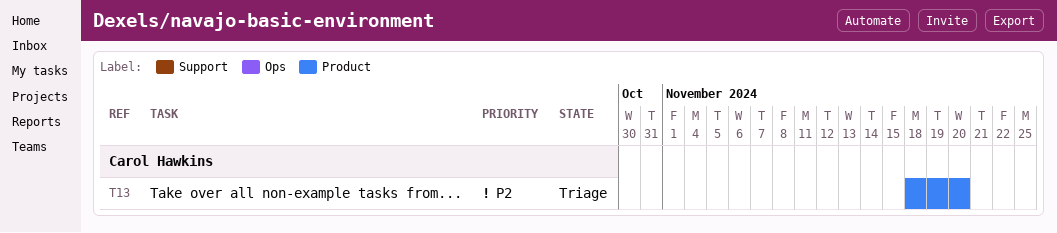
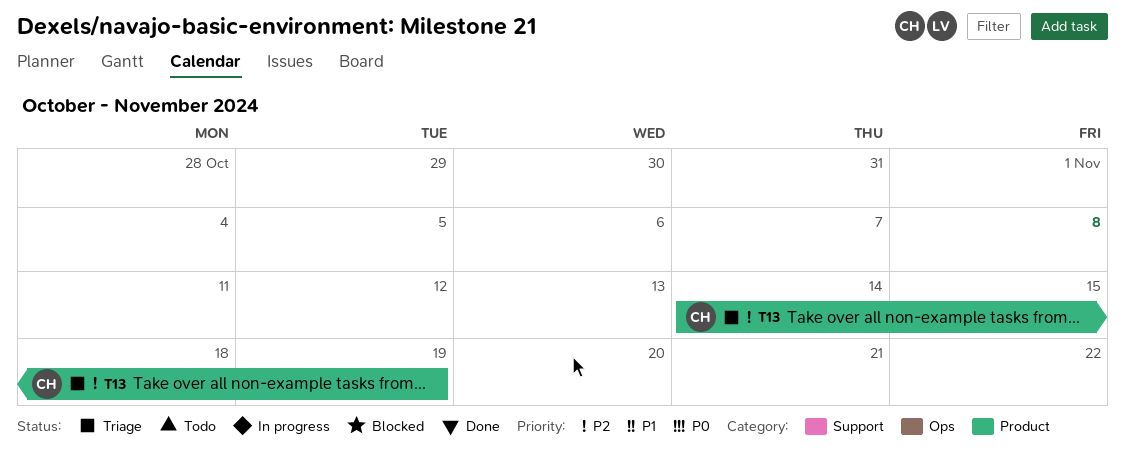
T13, start: Nov 18 -> Nov 14
T13, due: Nov 20 -> Nov 19

